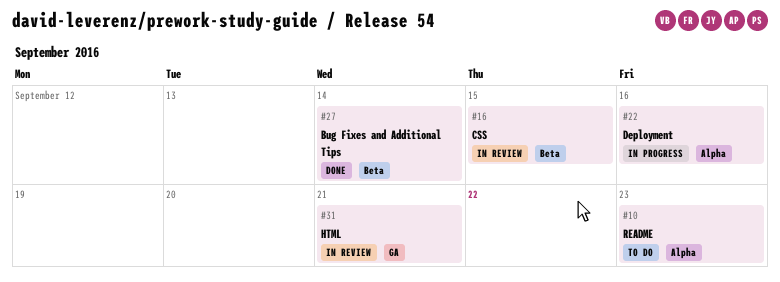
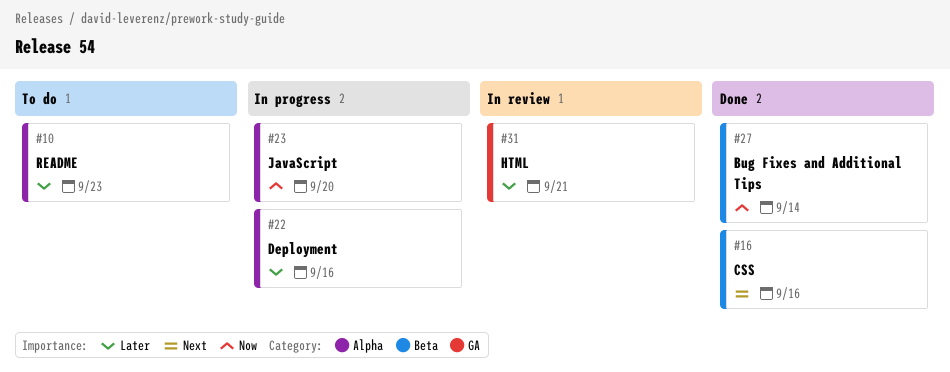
#16, status: In review -> Done
#16, due: Sep 15 -> Sep 16
#23: none -> present

